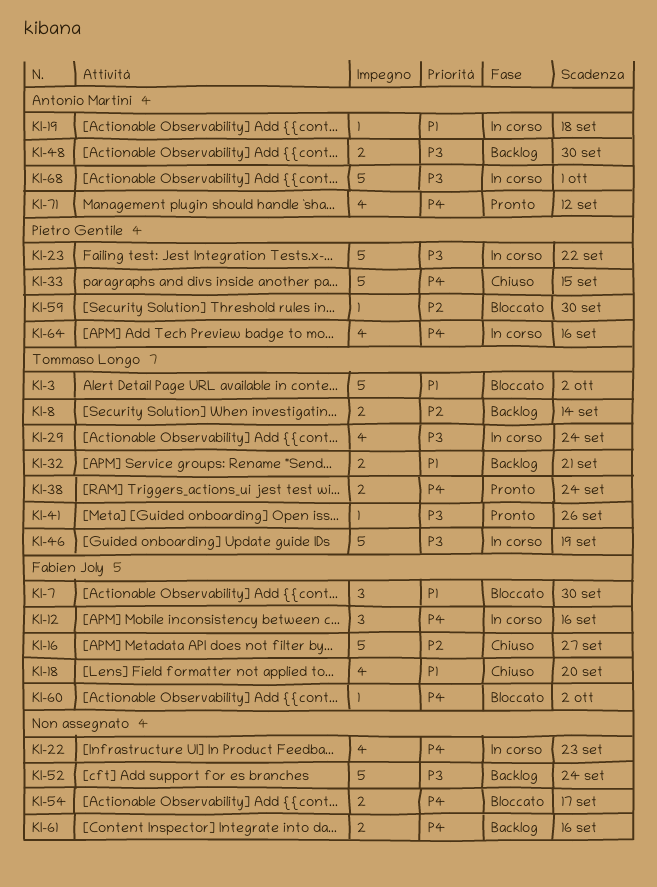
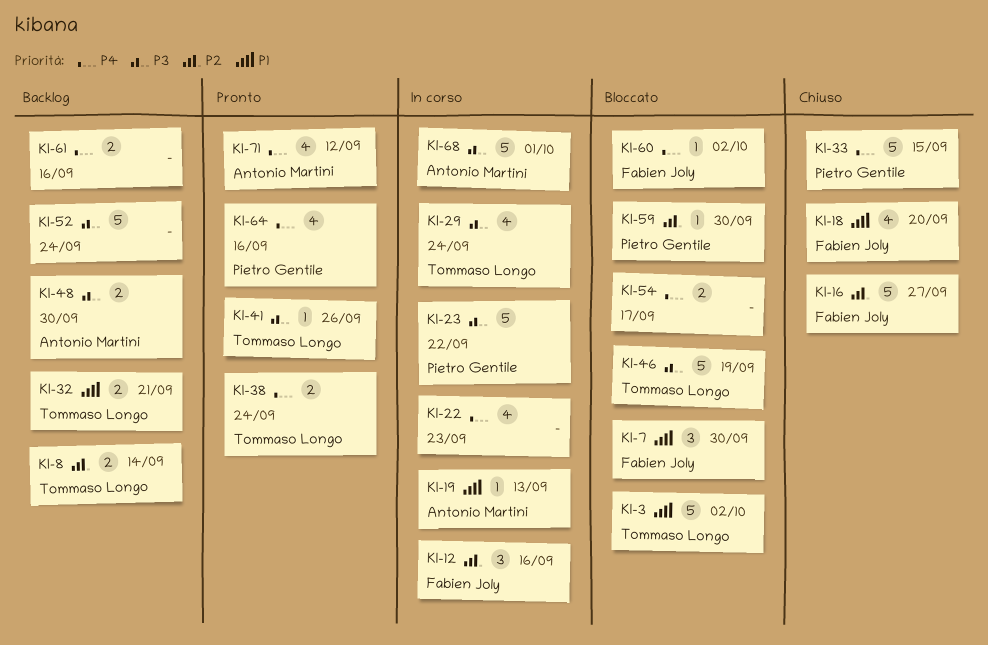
KI-12, priority: P4 -> P2
KI-19, due: Sep 18 -> Sep 13
KI-46, status: In corso -> Bloccato
KI-64, status: In corso -> Pronto

